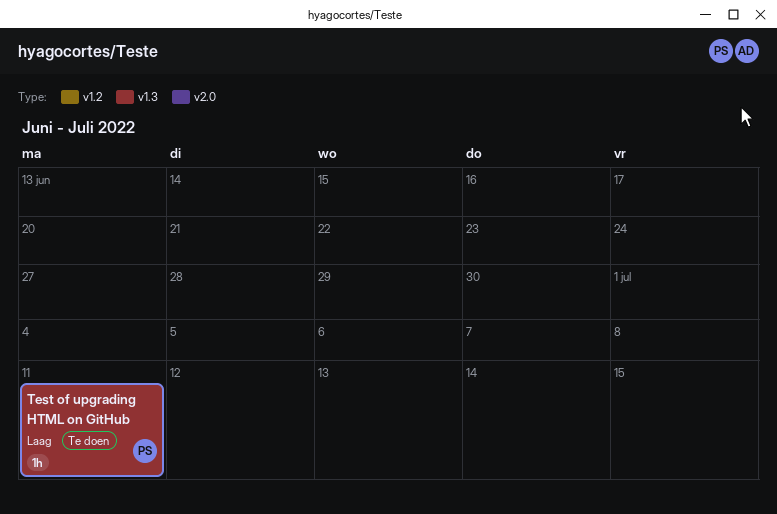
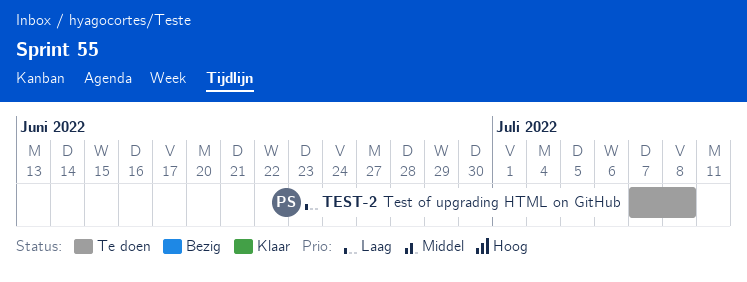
Test of upgrading HTML on GitHub, due: Jul 11 -> Jul 8

